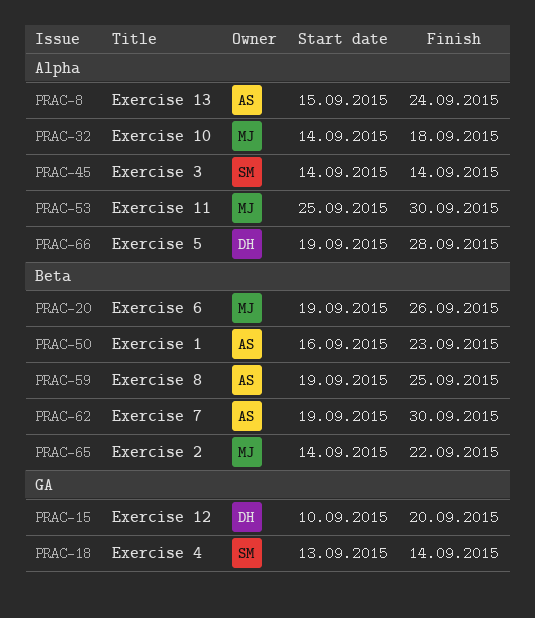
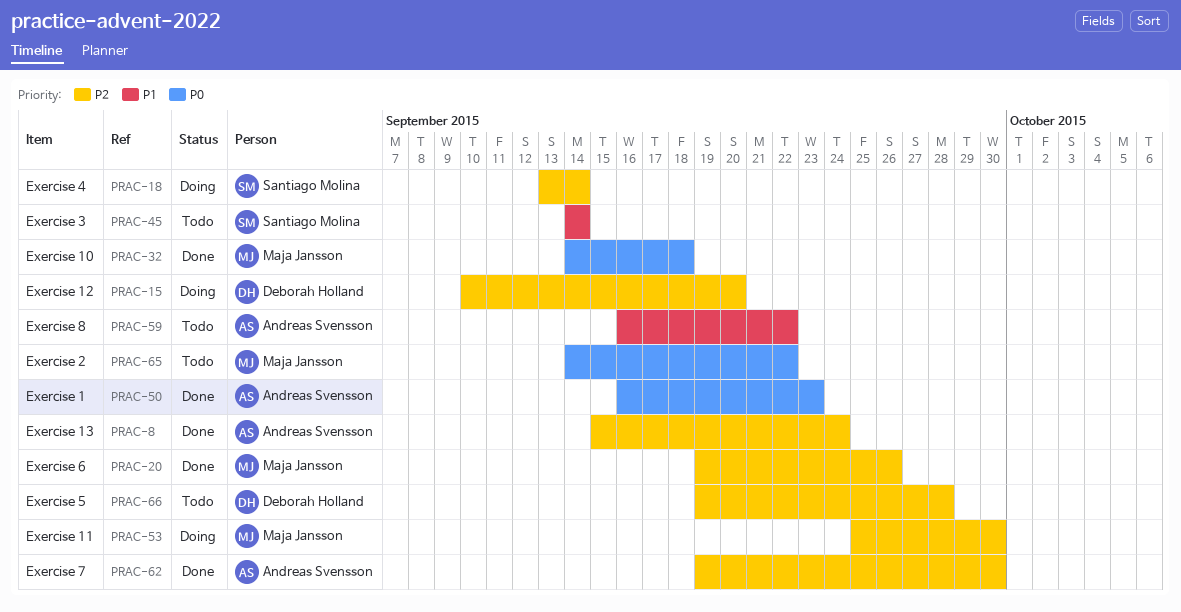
PRAC-59, start: Sep 19 -> Sep 16
PRAC-59, due: Sep 25 -> Sep 22

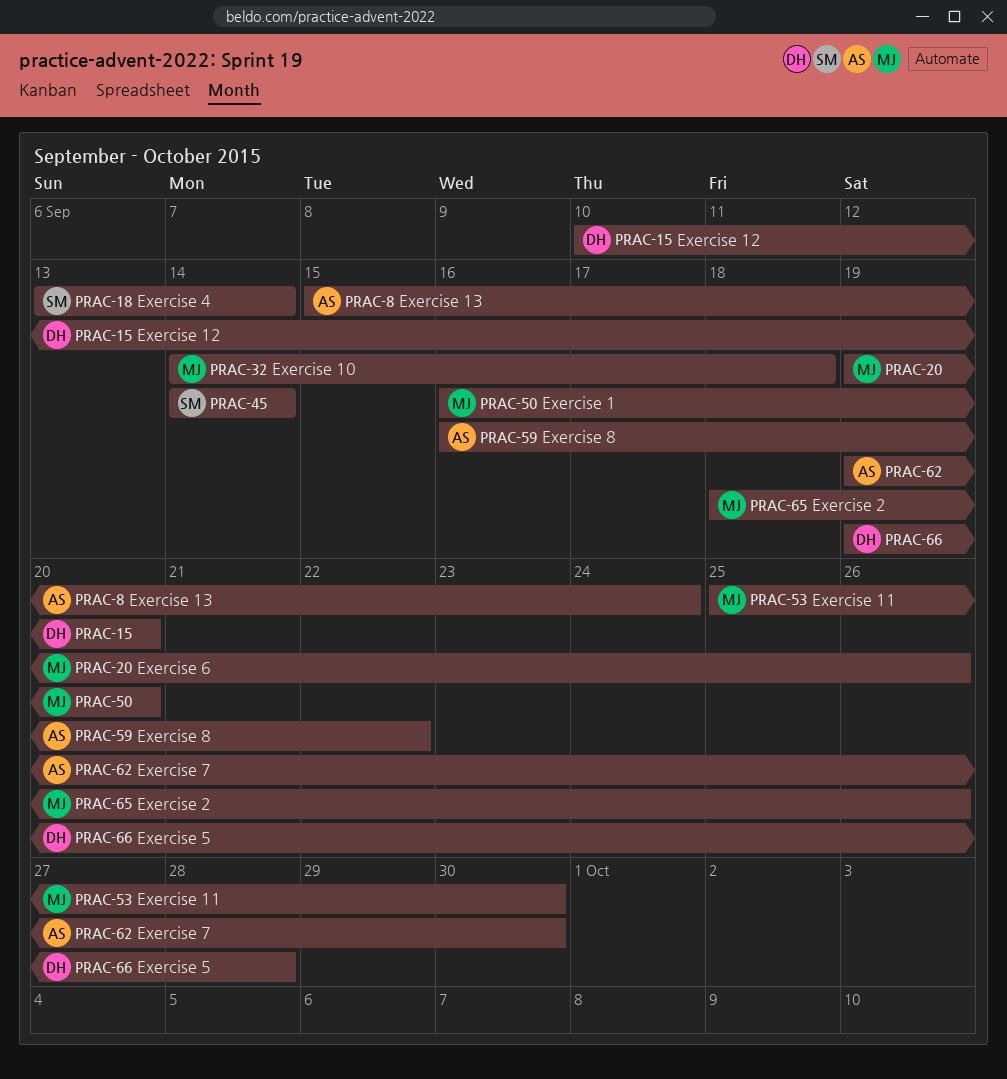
PRAC-50, owner: Andreas Svensson -> Maja Jansson
PRAC-50, due: Sep 23 -> Sep 20
PRAC-65, start: Sep 14 -> Sep 18
PRAC-65, due: Sep 22 -> Sep 26

